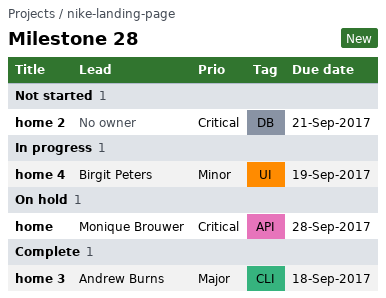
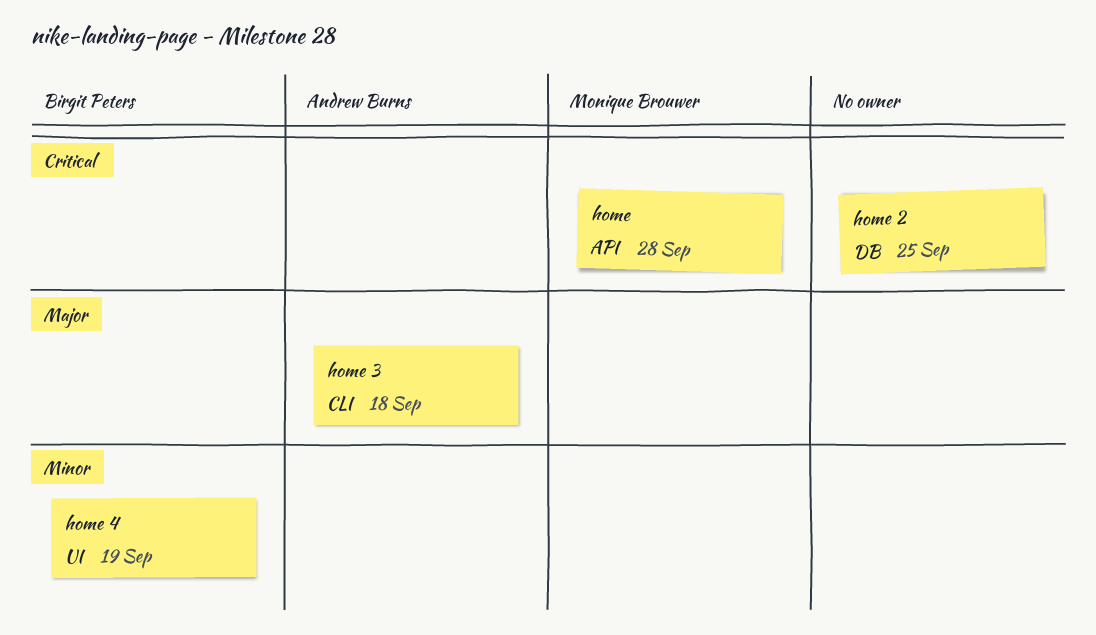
home 2, due: Sep 21 -> Sep 25

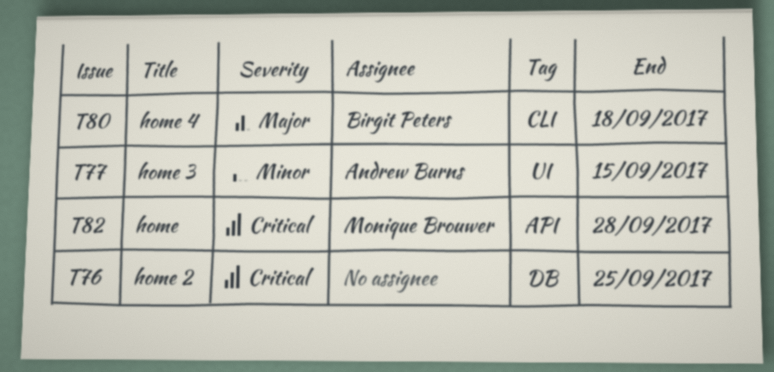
home 3, priority: Major -> Minor
home 3, label: CLI -> UI
home 3, due: Sep 18 -> Sep 15
home 4, priority: Minor -> Major
home 4, label: UI -> CLI
home 4, due: Sep 19 -> Sep 18

